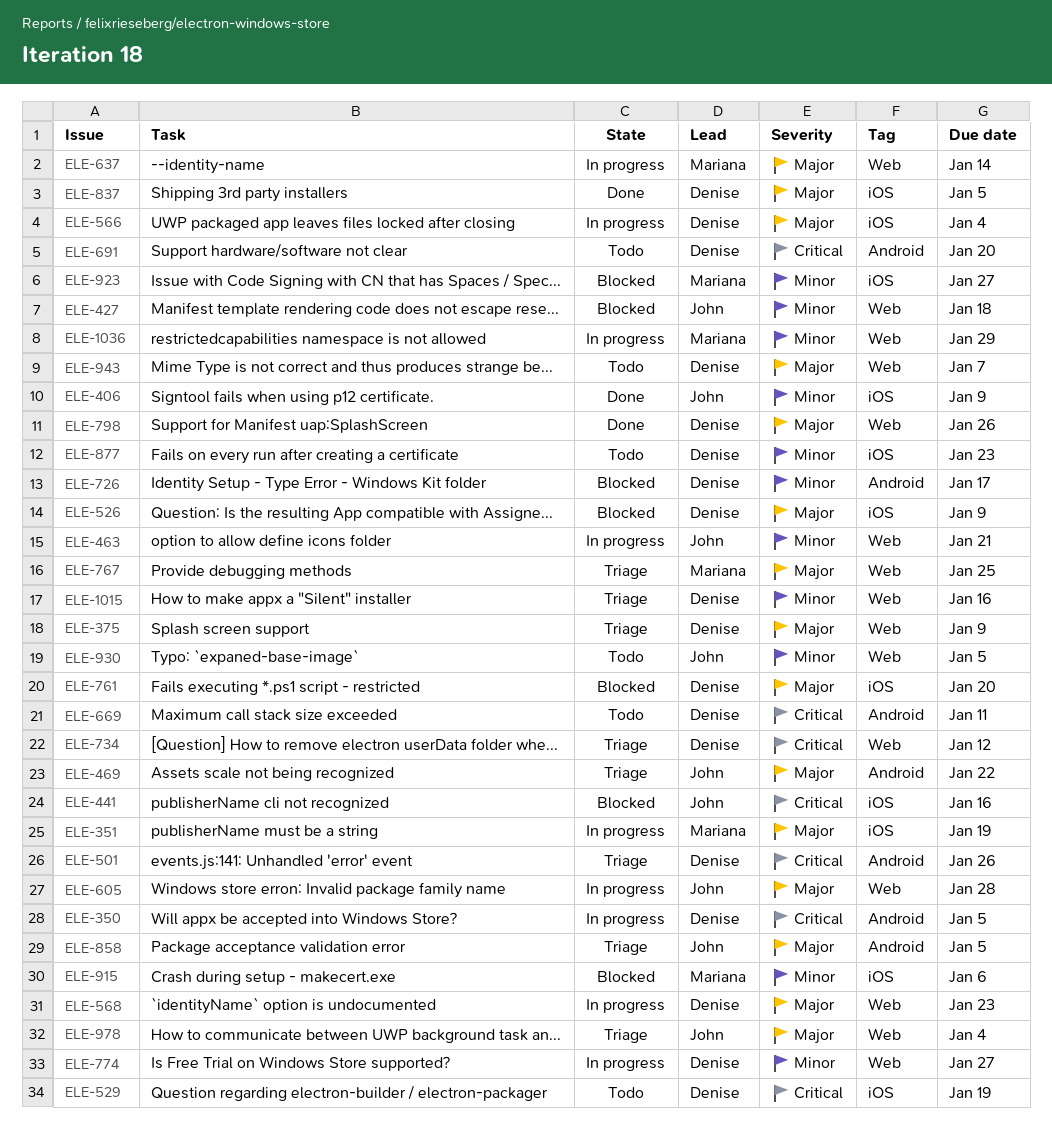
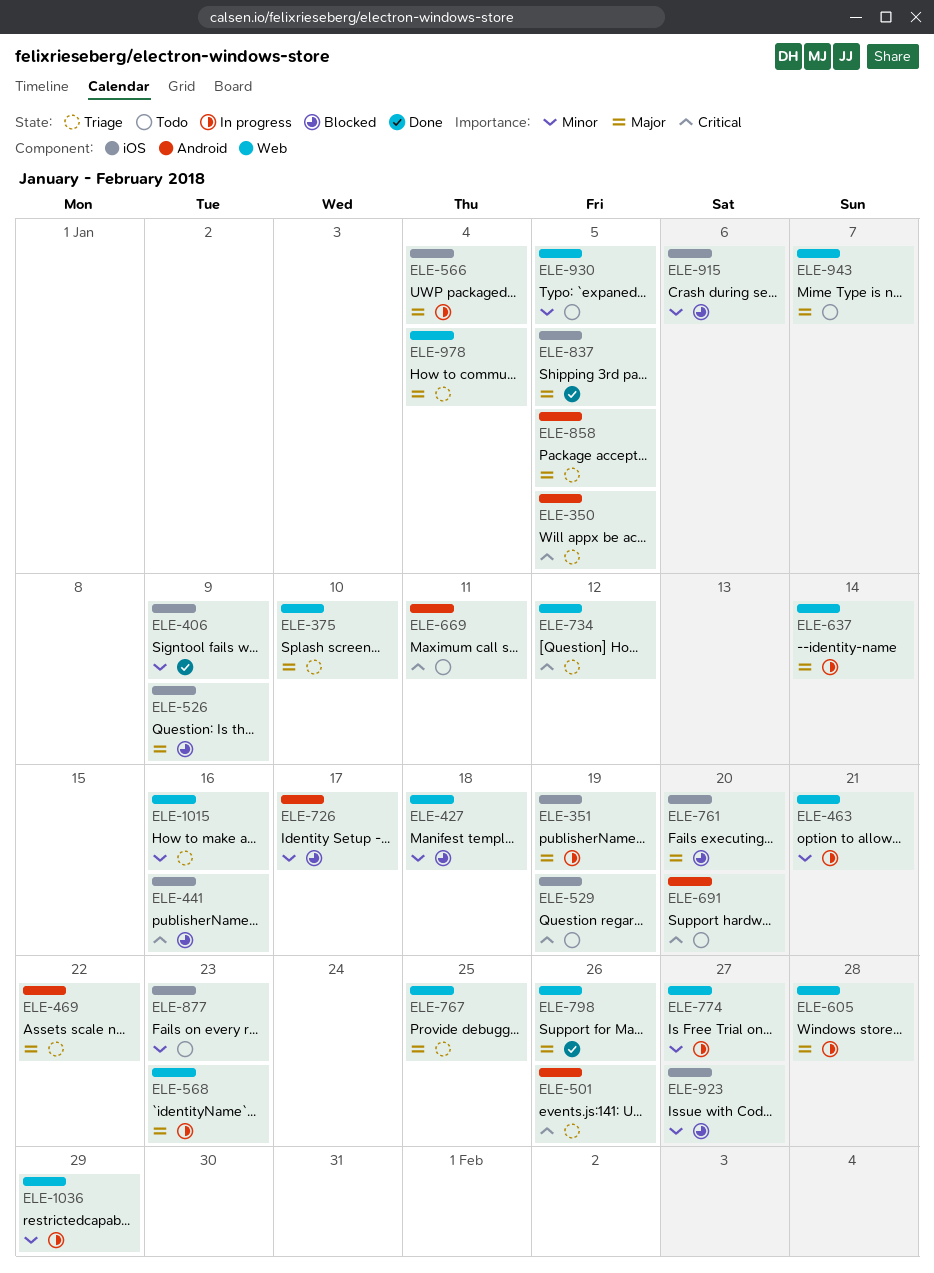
ELE-350, status: In progress -> Triage
ELE-375, due: Jan 9 -> Jan 10

